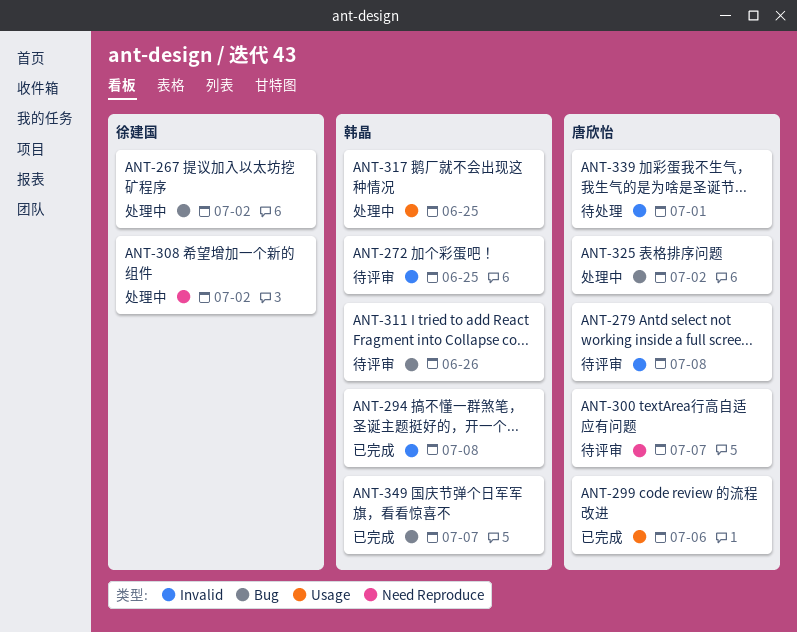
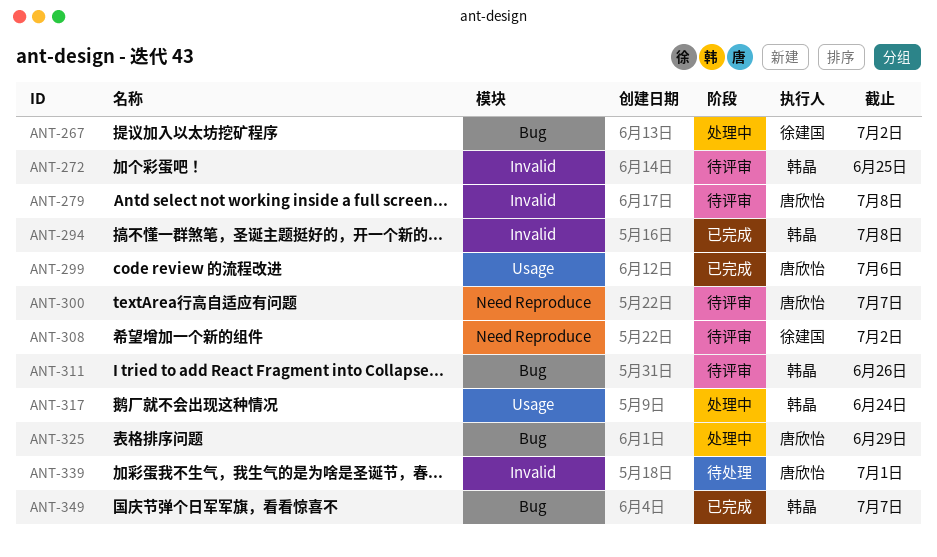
ANT-308, status: 处理中 -> 待评审
ANT-317, due: Jun 25 -> Jun 24
ANT-325, due: Jul 2 -> Jun 29

